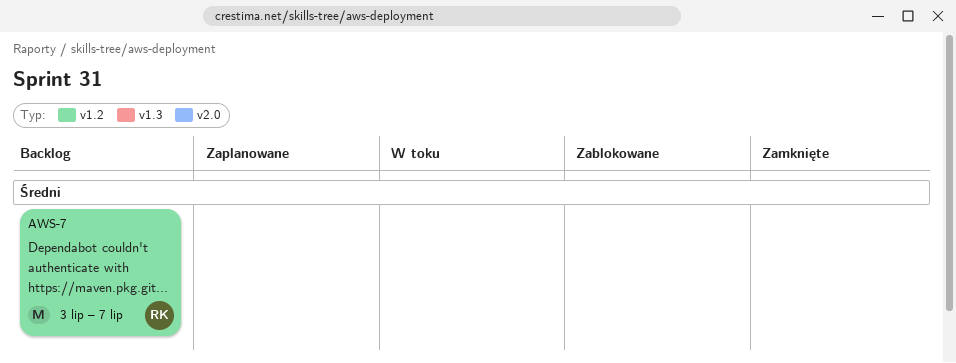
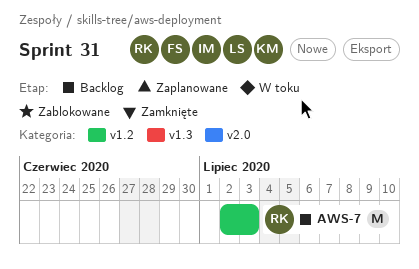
AWS-7, start: Jul 3 -> Jul 2
AWS-7, due: Jul 7 -> Jul 3

